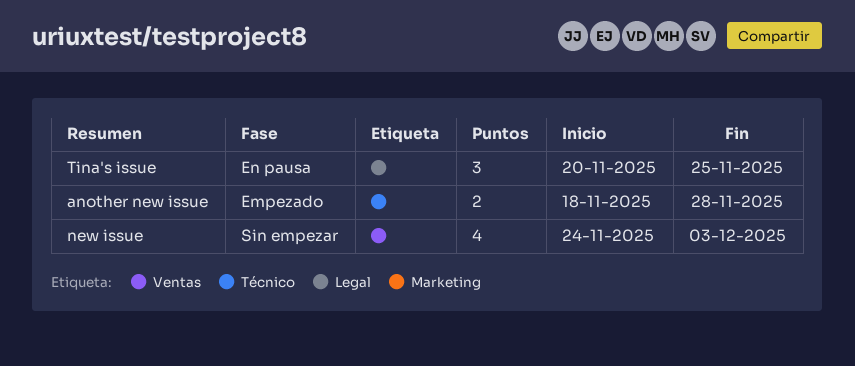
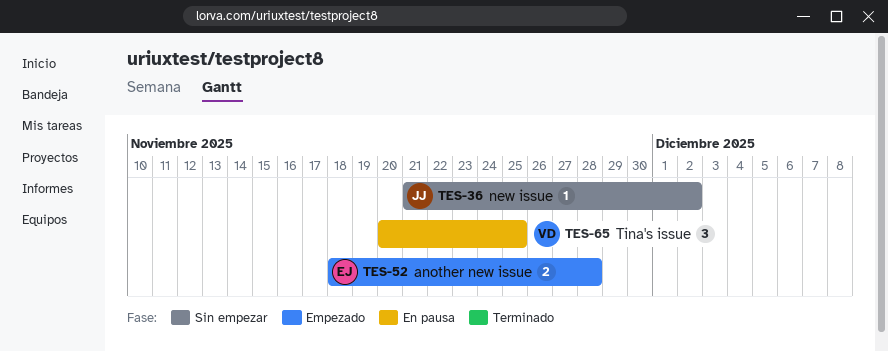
new issue, estimate: 4 -> 1
new issue, start: Nov 24 -> Nov 21
new issue, due: Dec 3 -> Dec 2

